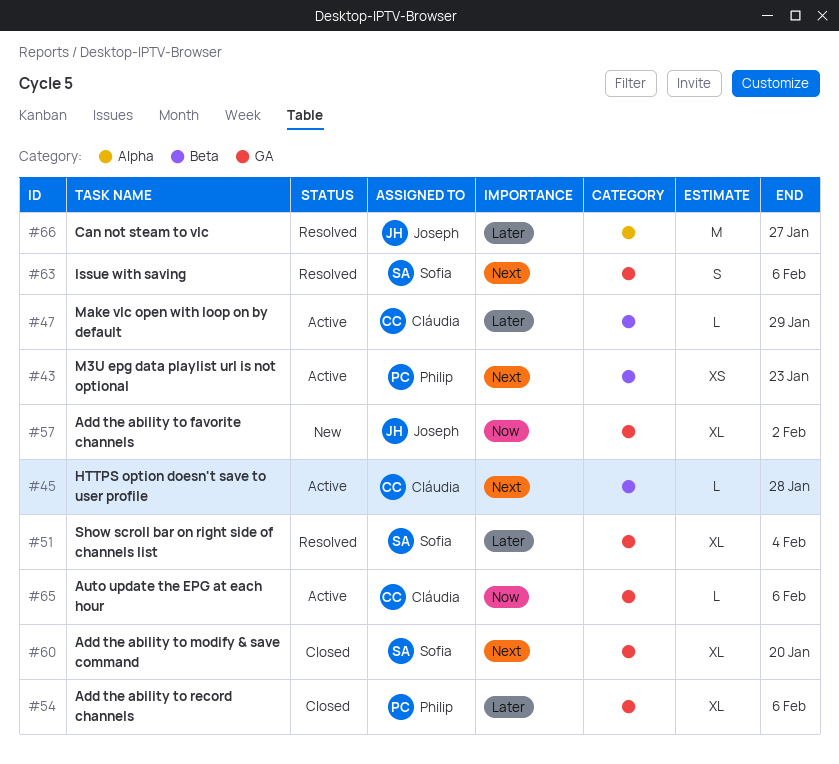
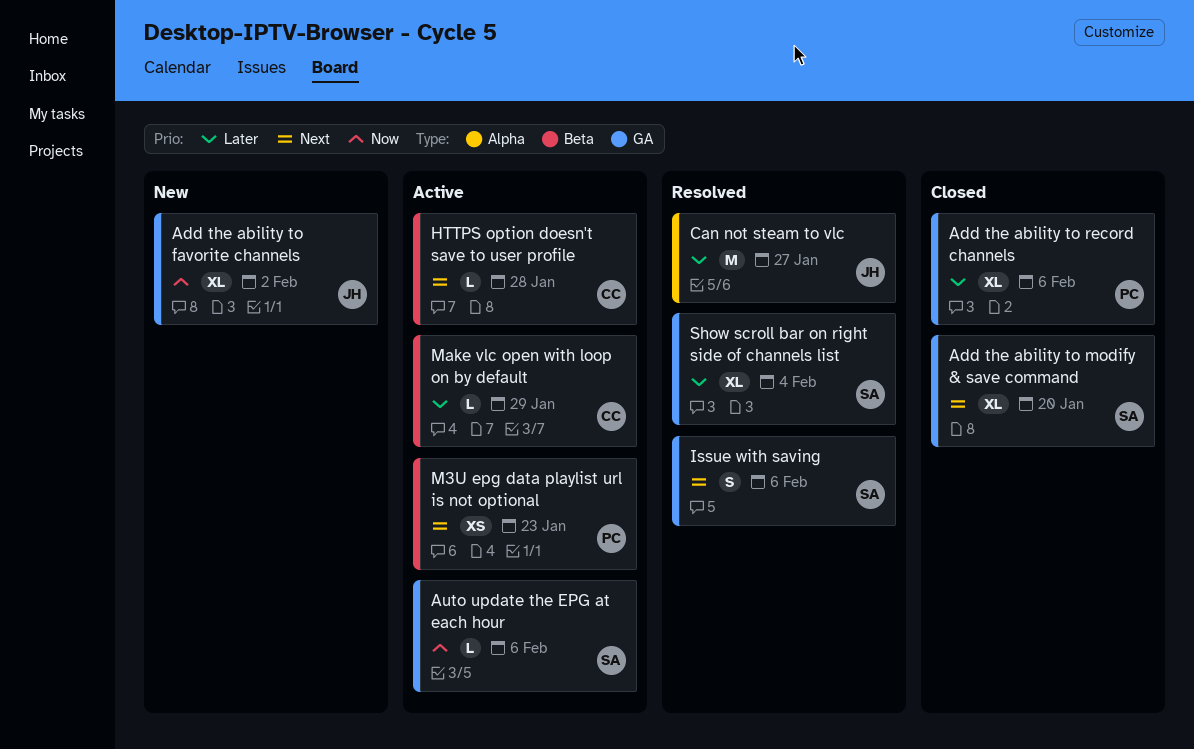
Auto update the EPG at each hour, owner: Cláudia -> Sofia

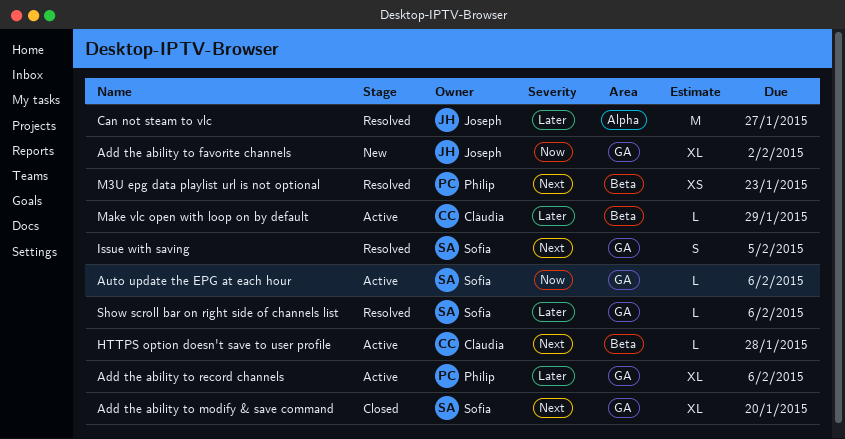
Add the ability to record channels, status: Closed -> Active
Issue with saving, due: Feb 6 -> Feb 5
M3U epg data playlist url is not optional, status: Active -> Resolved
Show scroll bar on right side of channels list, estimate: XL -> L
Show scroll bar on right side of channels list, due: Feb 4 -> Feb 6

